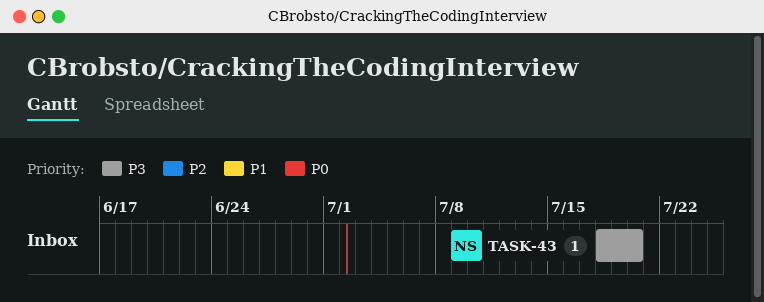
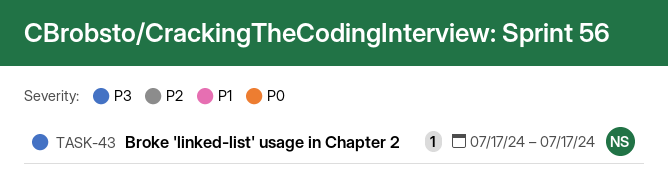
TASK-43, start: Jul 18 -> Jul 17
TASK-43, due: Jul 20 -> Jul 17

